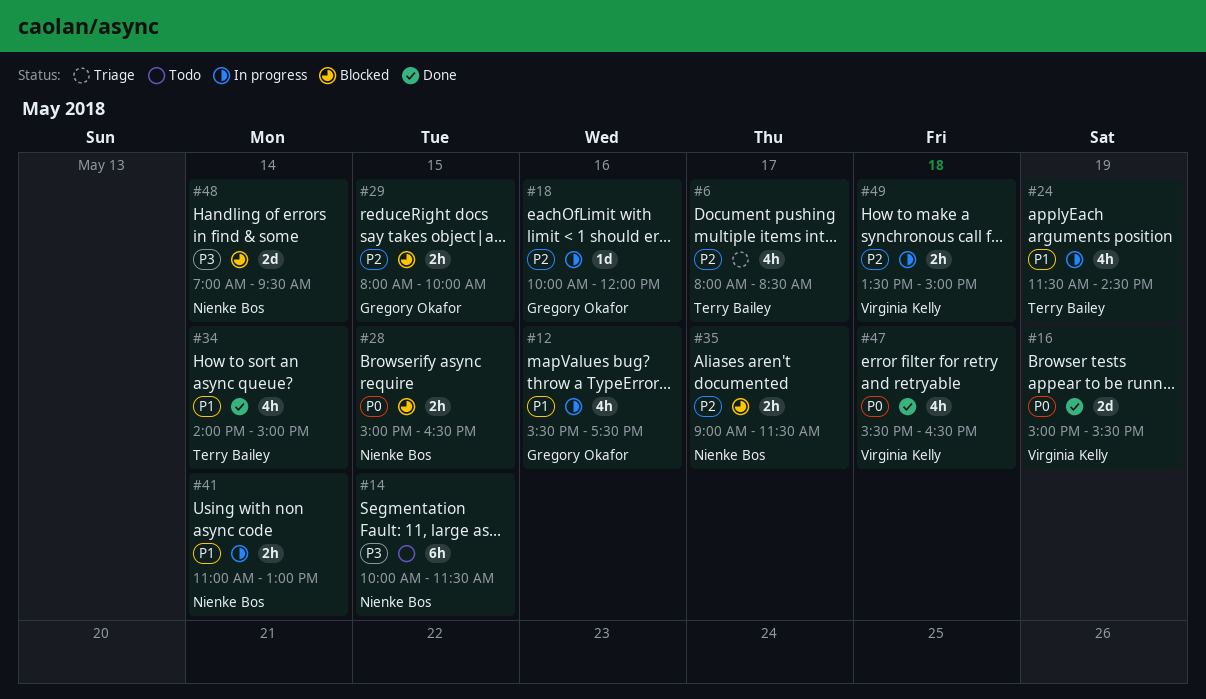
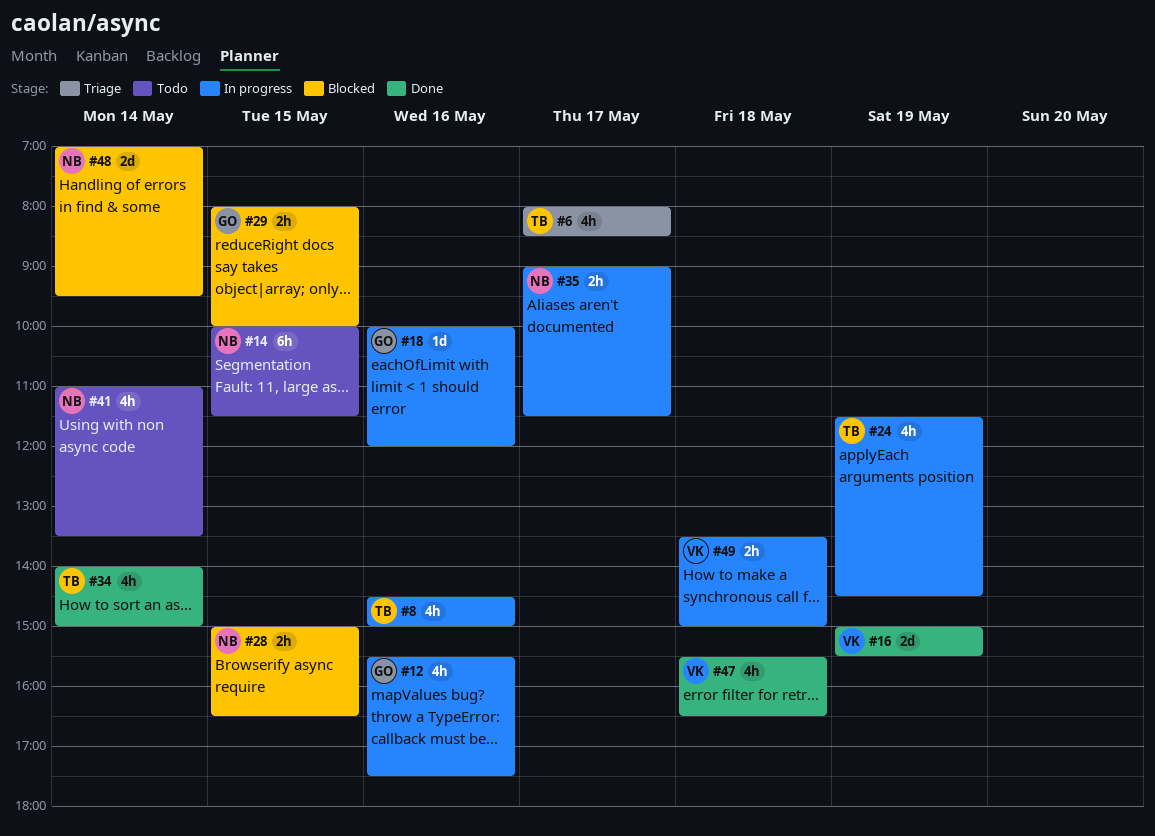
#8: none -> present
#35, status: Blocked -> In progress
#41, status: In progress -> Todo
#41, estimate: 2h -> 4h
#41, ends: 13:00 -> 13:30

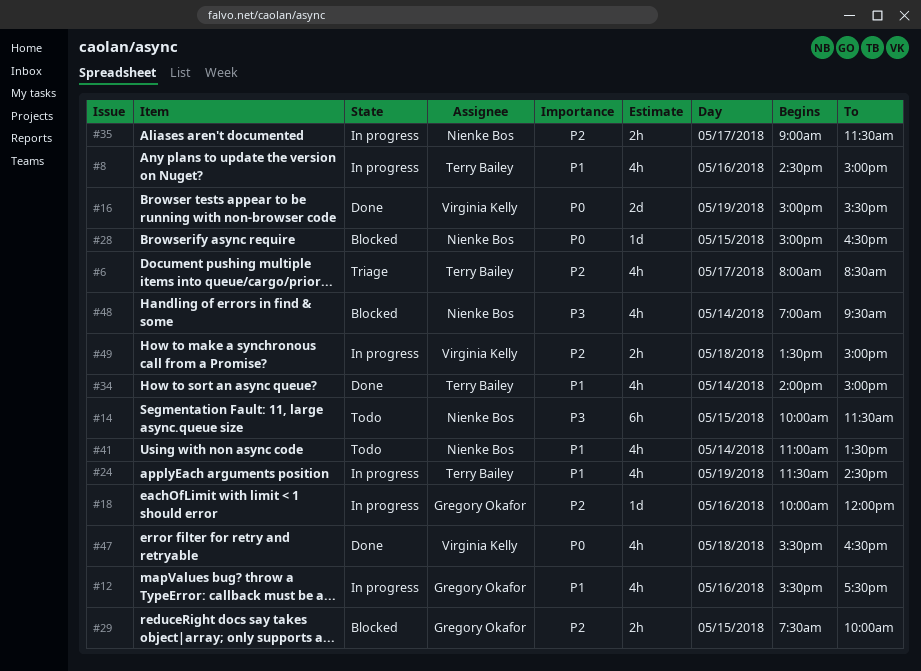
#28, estimate: 2h -> 1d
#29, begins: 08:00 -> 07:30
#48, estimate: 2d -> 4h

